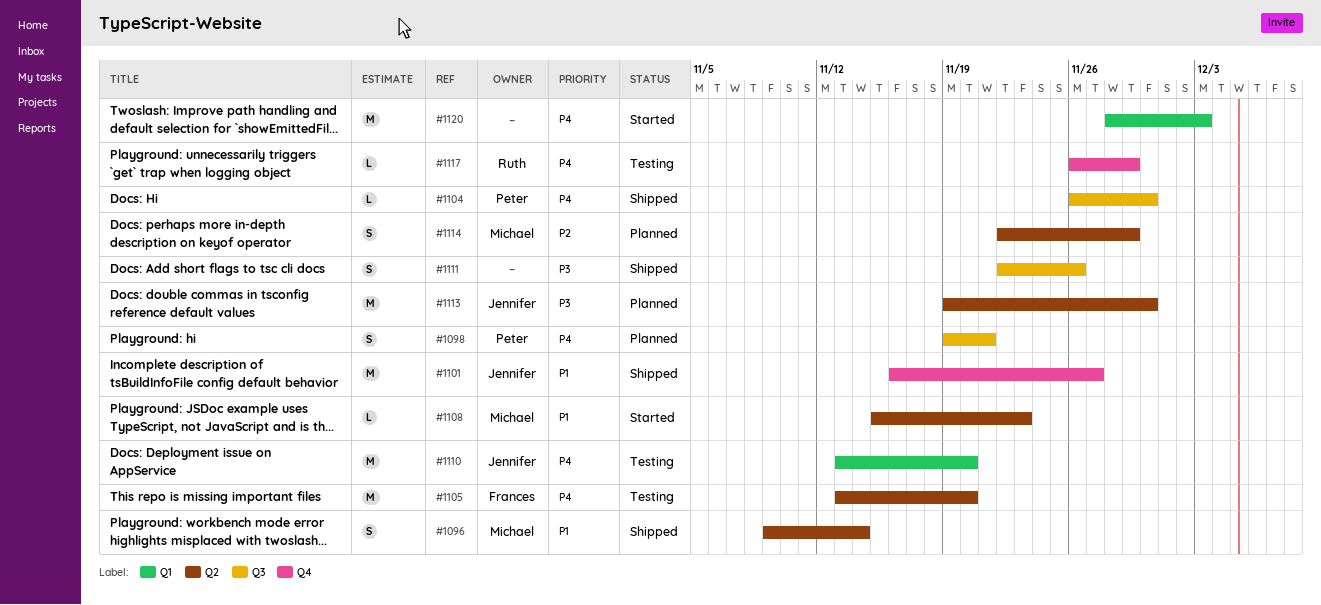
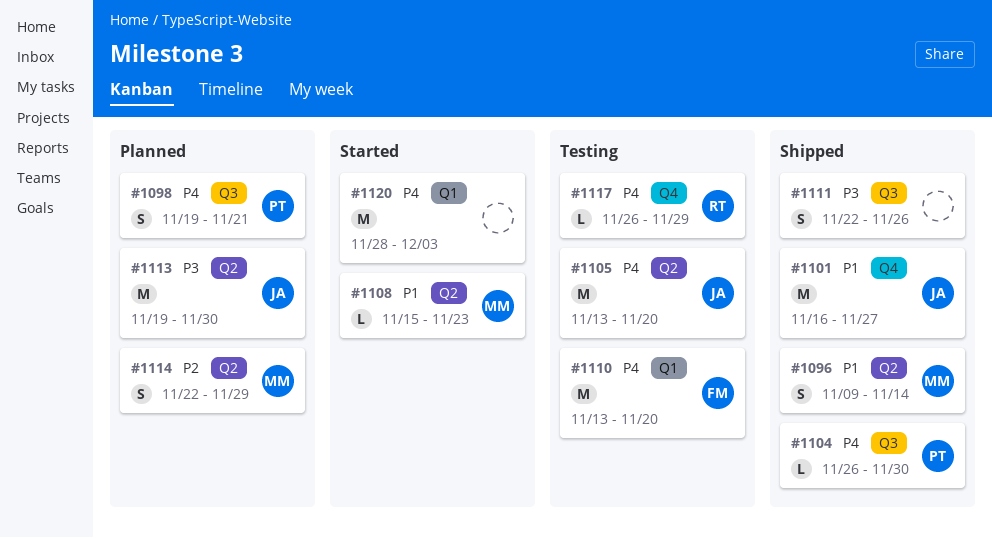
#1105, owner: Frances -> Jennifer
#1110, owner: Jennifer -> Frances

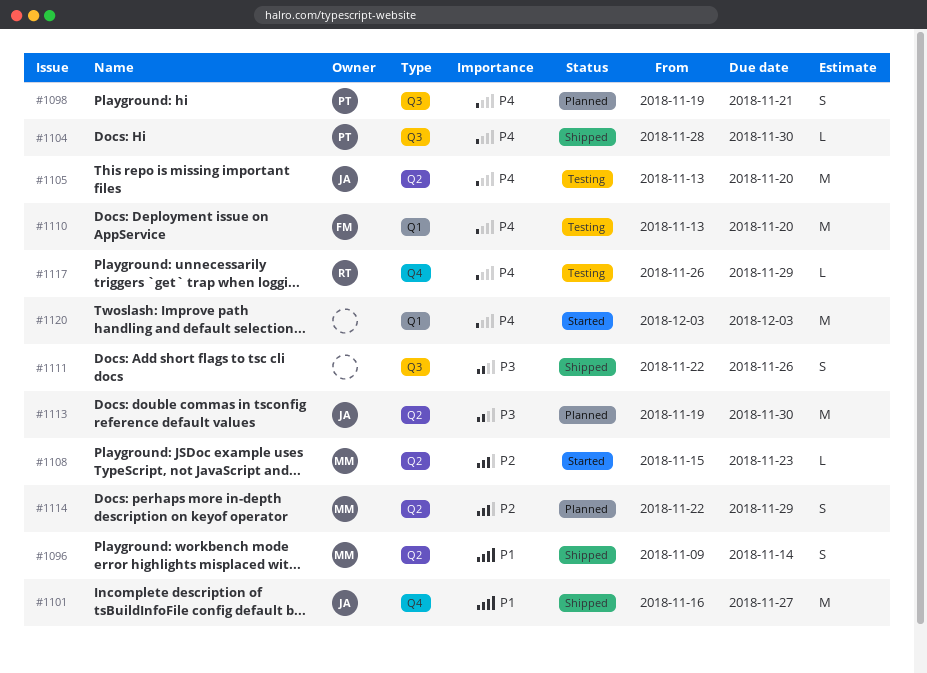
#1104, start: Nov 26 -> Nov 28
#1108, priority: P1 -> P2
#1120, start: Nov 28 -> Dec 3

